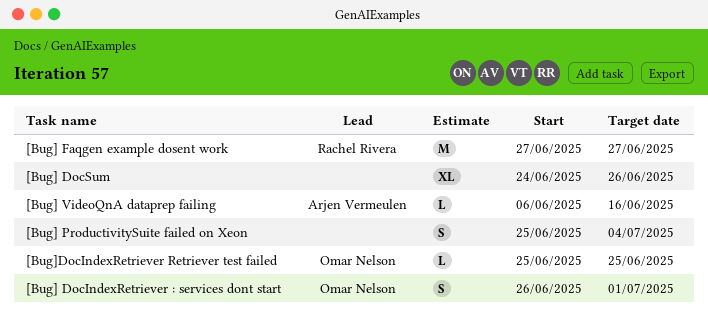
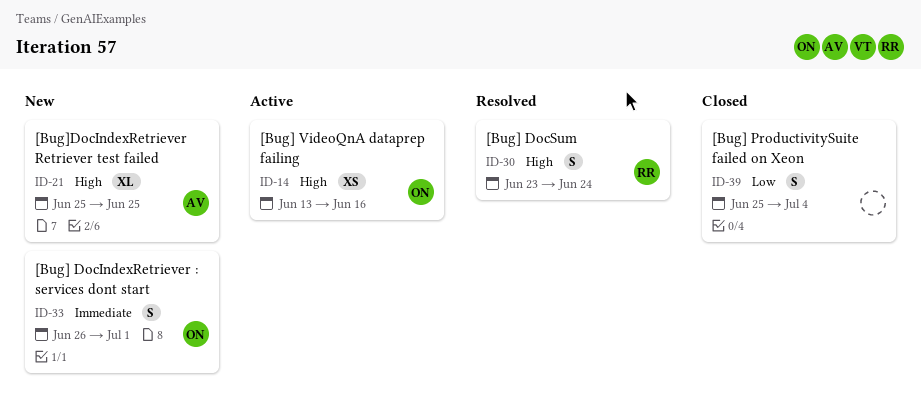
[Bug] DocSum, owner: none -> Rachel Rivera
[Bug] DocSum, estimate: XL -> S
[Bug] DocSum, start: Jun 24 -> Jun 23
[Bug] DocSum, due: Jun 26 -> Jun 24
[Bug] Faqgen example dosent work: present -> none
[Bug] VideoQnA dataprep failing, owner: Arjen Vermeulen -> Omar Nelson
[Bug] VideoQnA dataprep failing, estimate: L -> XS
[Bug] VideoQnA dataprep failing, start: Jun 6 -> Jun 13
[Bug]DocIndexRetriever Retriever test failed, owner: Omar Nelson -> Arjen Vermeulen
[Bug]DocIndexRetriever Retriever test failed, estimate: L -> XL

